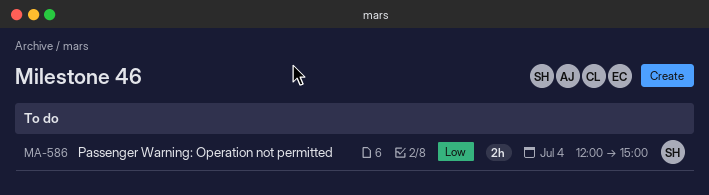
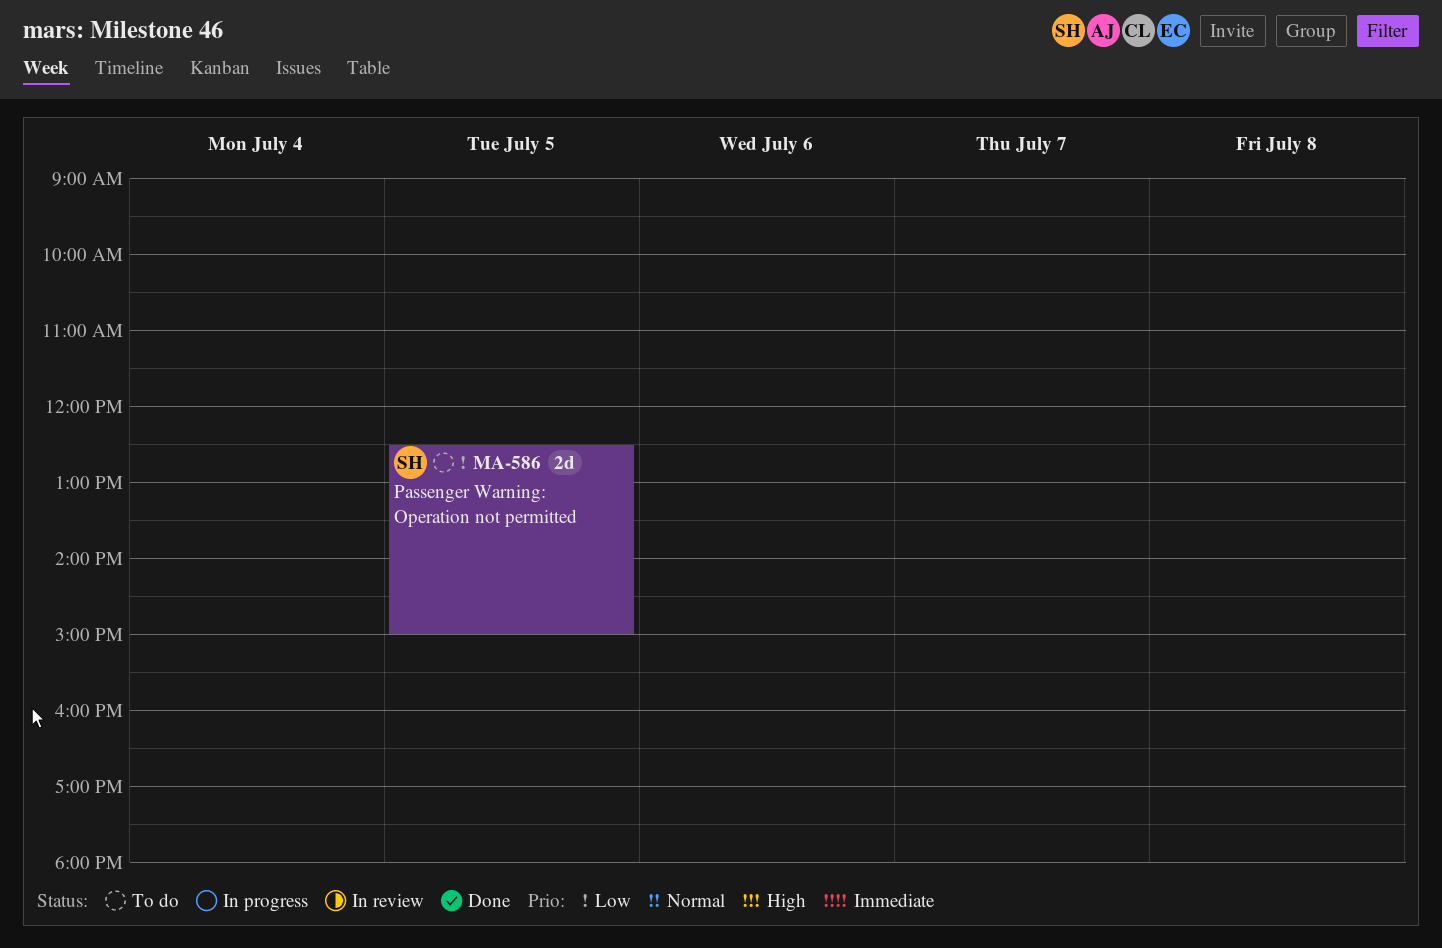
MA-586, estimate: 2h -> 2d
MA-586, day: Jul 4 -> Jul 5
MA-586, begins: 12:00 -> 12:30

